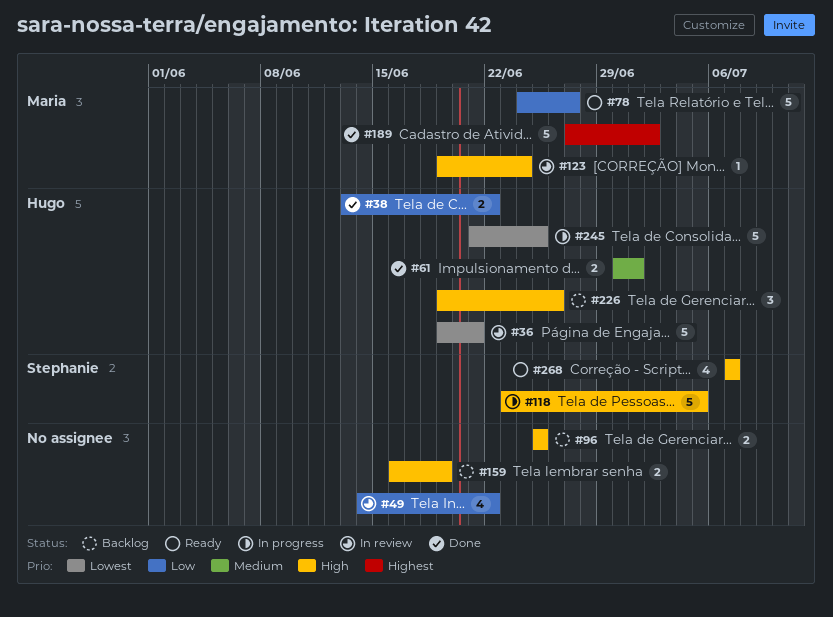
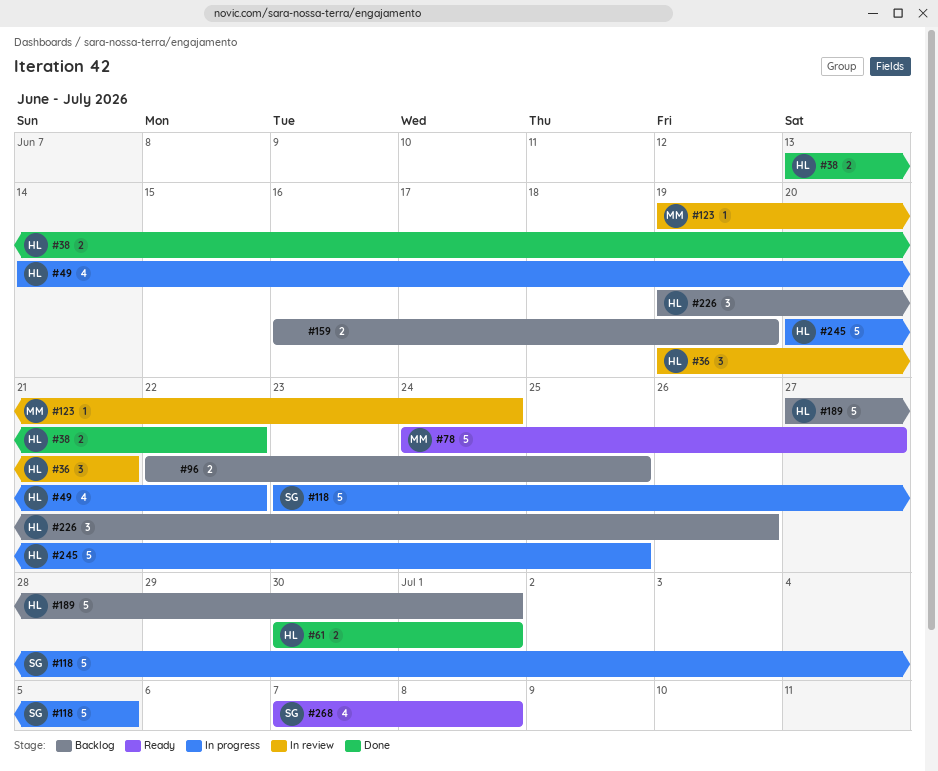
#36, estimate: 5 -> 3
#49, status: In review -> In progress
#49, owner: none -> Hugo
#96, start: Jun 25 -> Jun 22
#189, status: Done -> Backlog
#189, owner: Maria -> Hugo
#189, due: Jul 2 -> Jul 1
#245, start: Jun 21 -> Jun 20
#268, due: Jul 7 -> Jul 8

